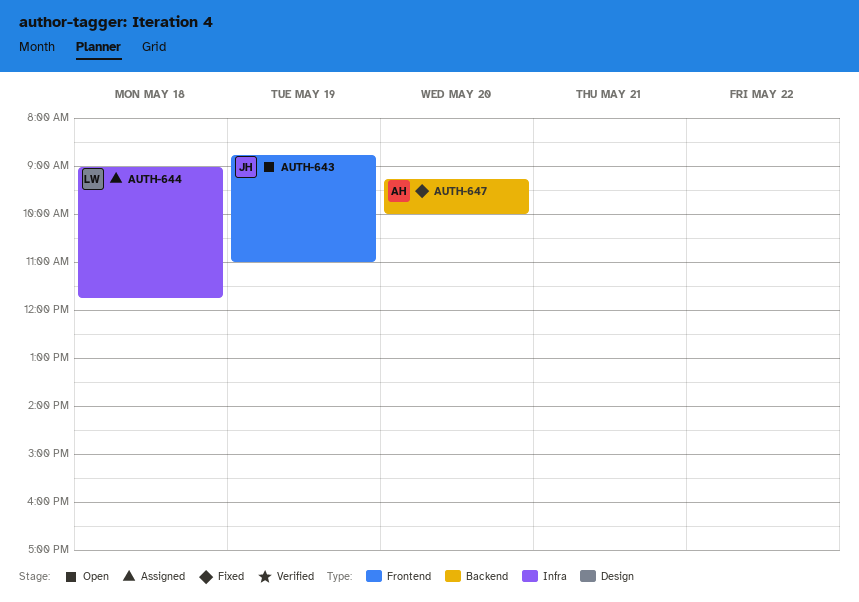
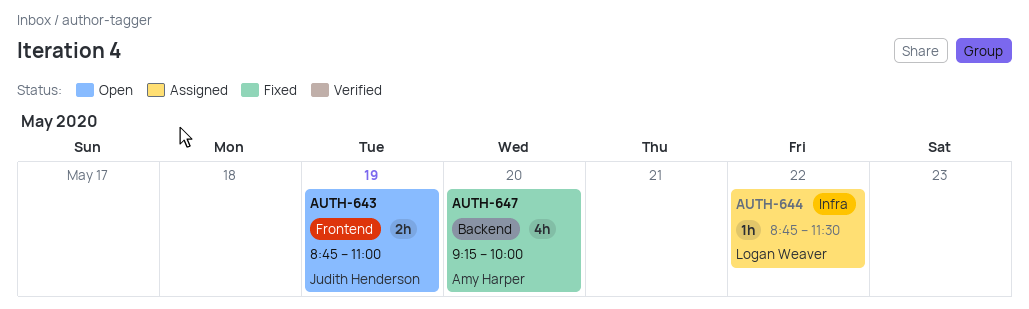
AUTH-644, day: May 18 -> May 22
AUTH-644, begins: 09:00 -> 08:45
AUTH-644, ends: 11:45 -> 11:30

